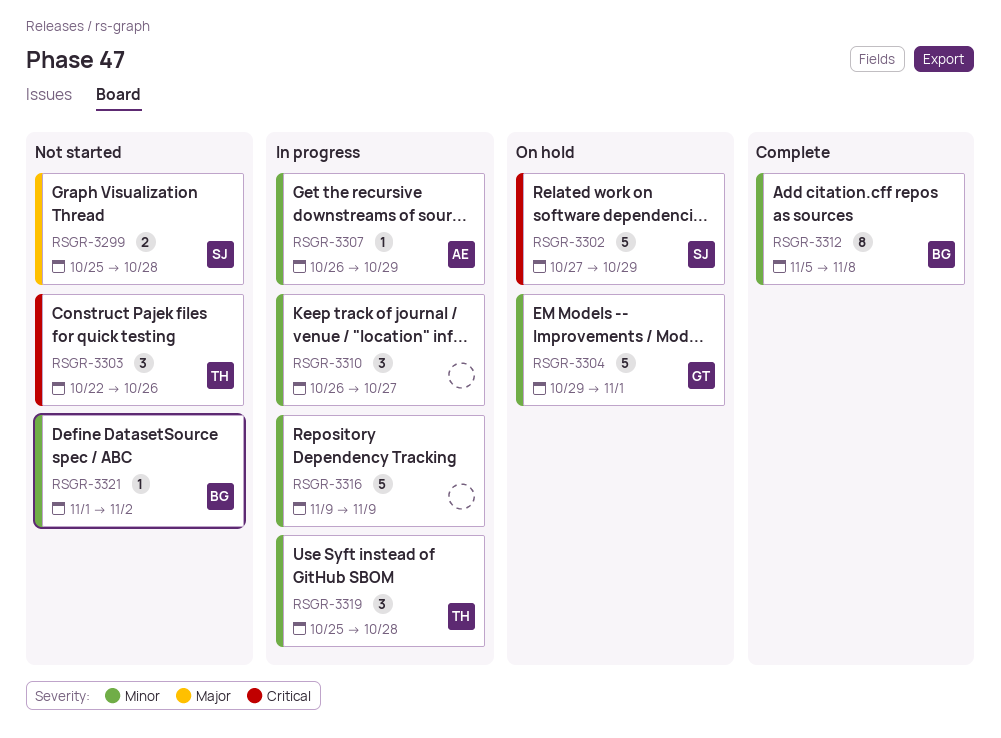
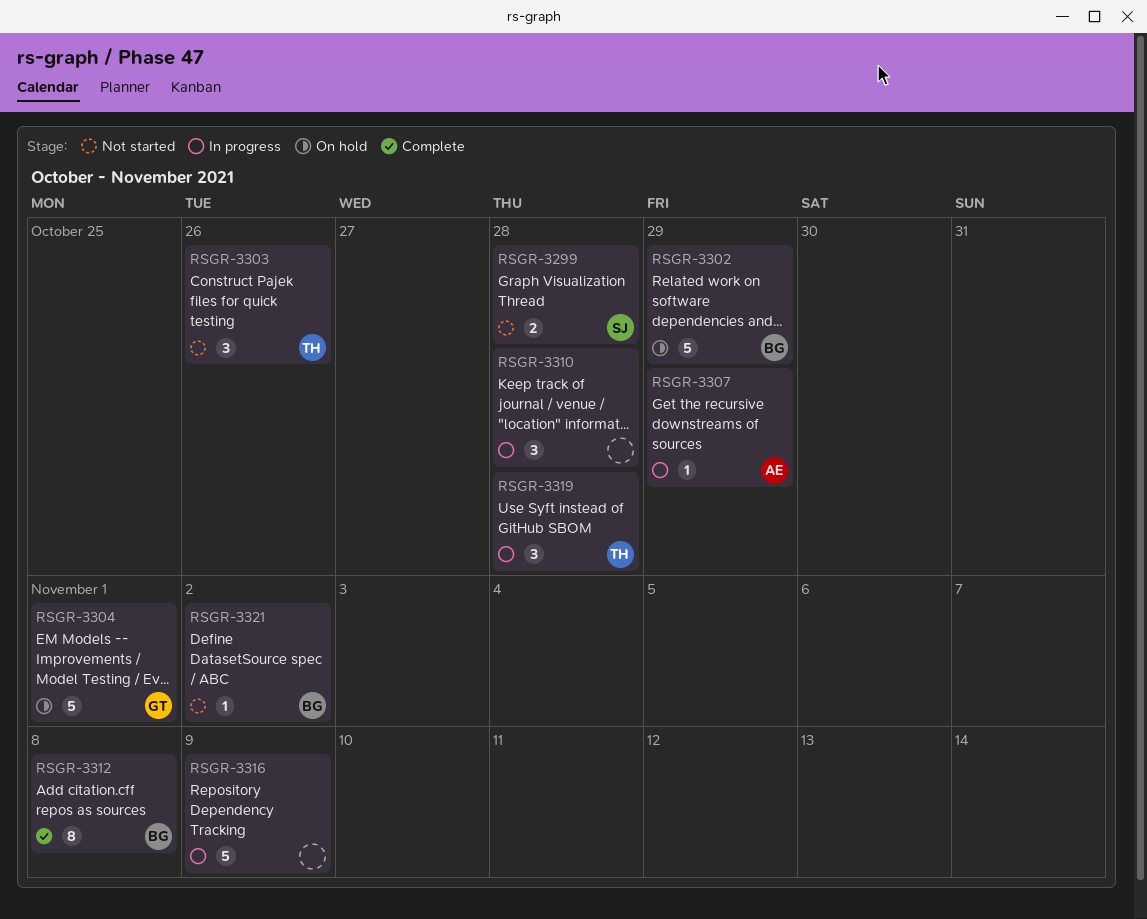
RSGR-3302, owner: SJ -> BG
RSGR-3310, due: Oct 27 -> Oct 28

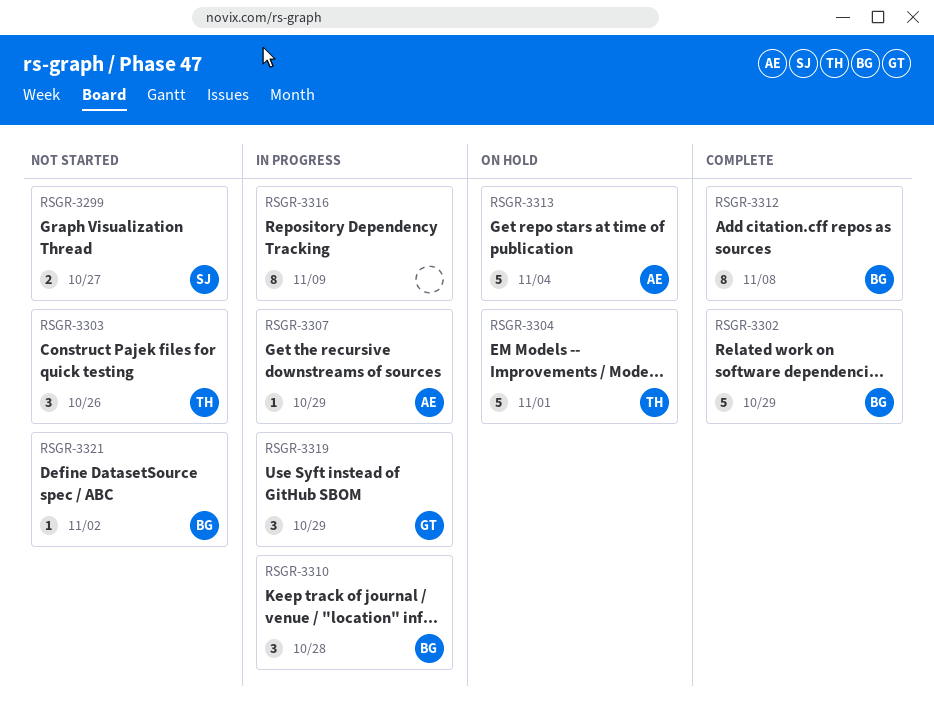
RSGR-3299, due: Oct 28 -> Oct 27
RSGR-3302, status: On hold -> Complete
RSGR-3304, owner: GT -> TH
RSGR-3310, owner: none -> BG
RSGR-3313: none -> present
RSGR-3316, estimate: 5 -> 8
RSGR-3319, owner: TH -> GT
RSGR-3319, due: Oct 28 -> Oct 29

